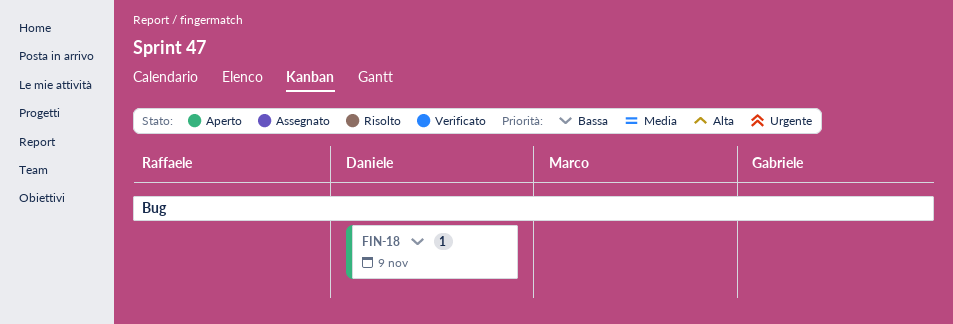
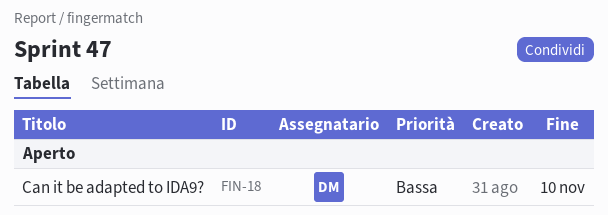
FIN-18, due: Nov 9 -> Nov 10

